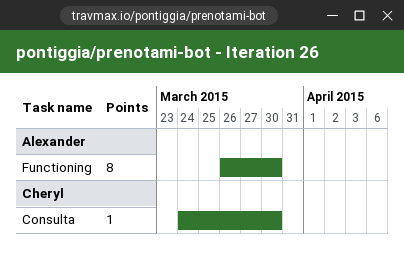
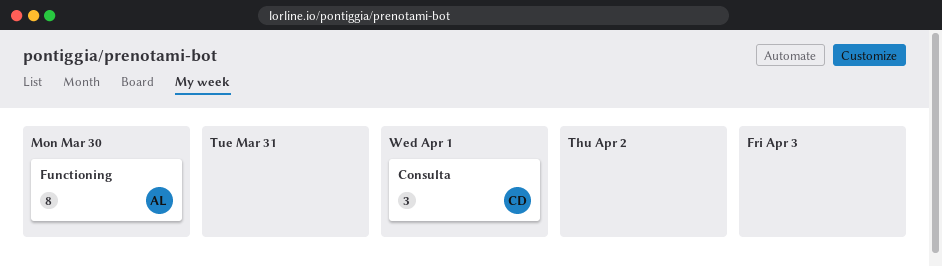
Consulta, estimate: 1 -> 3
Consulta, due: Mar 30 -> Apr 1

